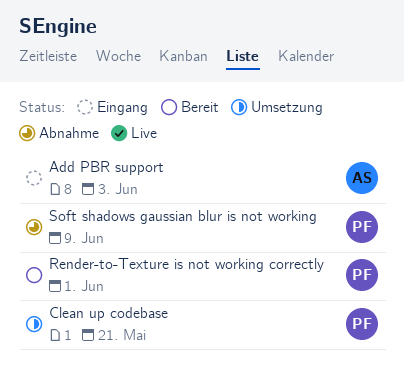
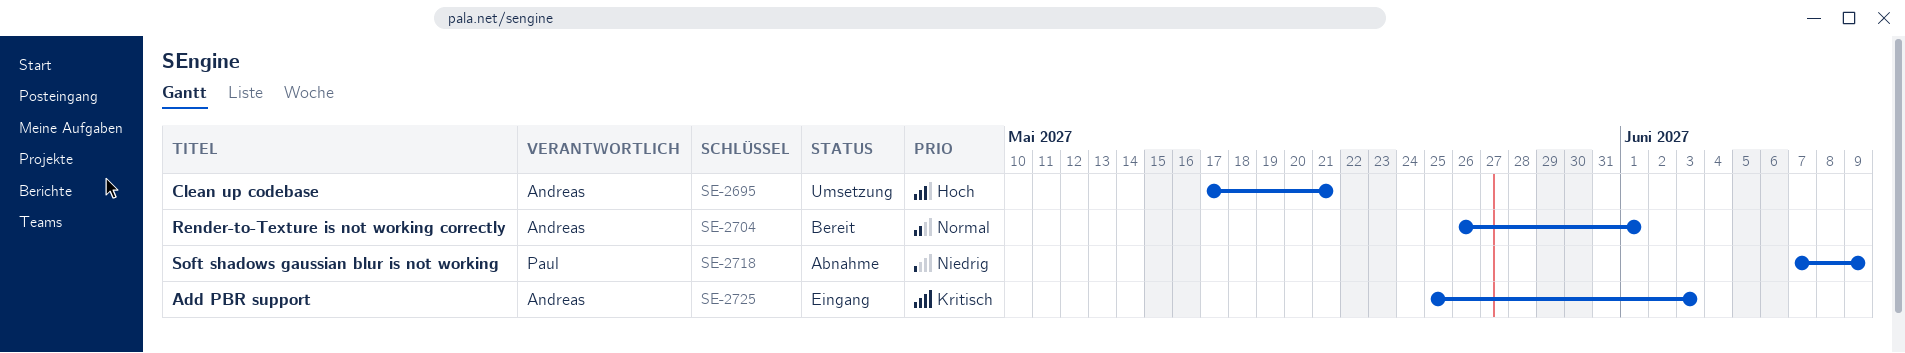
Clean up codebase, owner: Paul -> Andreas
Render-to-Texture is not working correctly, owner: Paul -> Andreas

